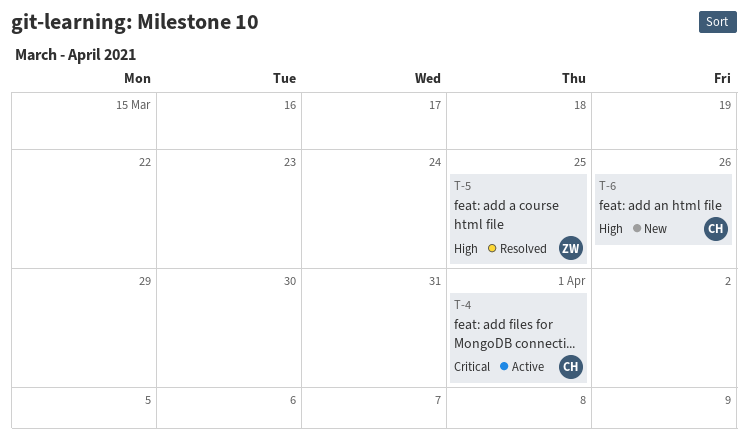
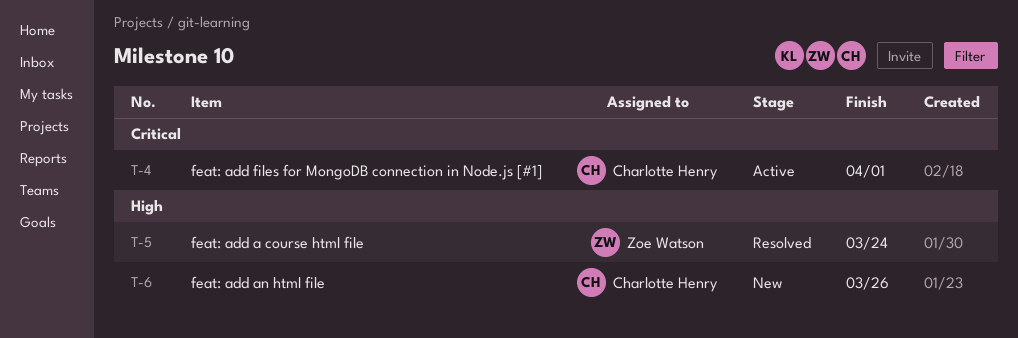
T-5, due: Mar 25 -> Mar 24

